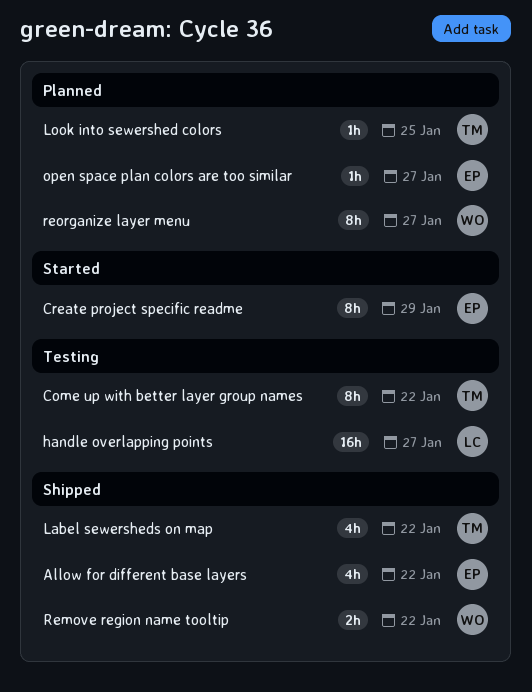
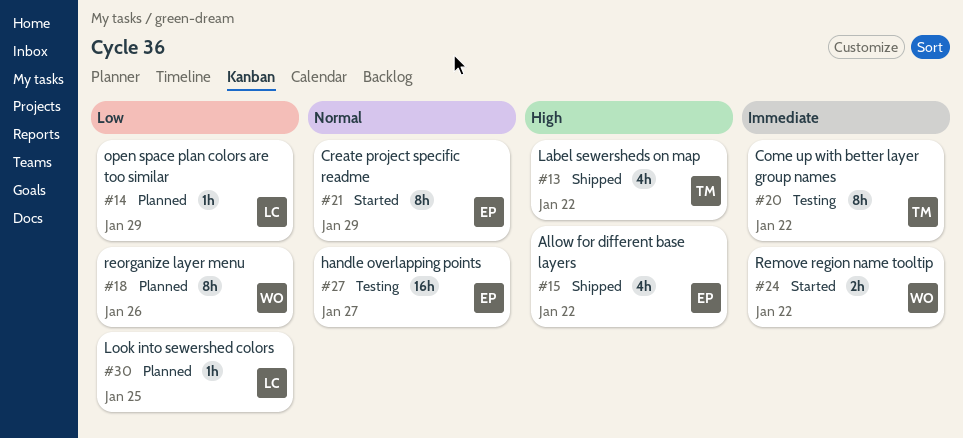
handle overlapping points, owner: LC -> EP
Look into sewershed colors, owner: TM -> LC
open space plan colors are too similar, owner: EP -> LC
open space plan colors are too similar, due: Jan 27 -> Jan 29
Remove region name tooltip, status: Shipped -> Started
reorganize layer menu, due: Jan 27 -> Jan 26

